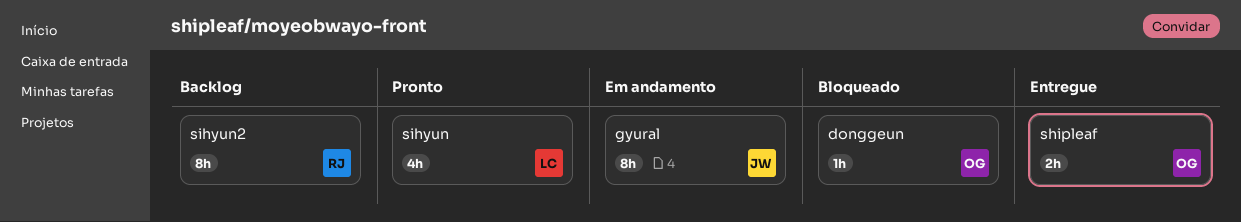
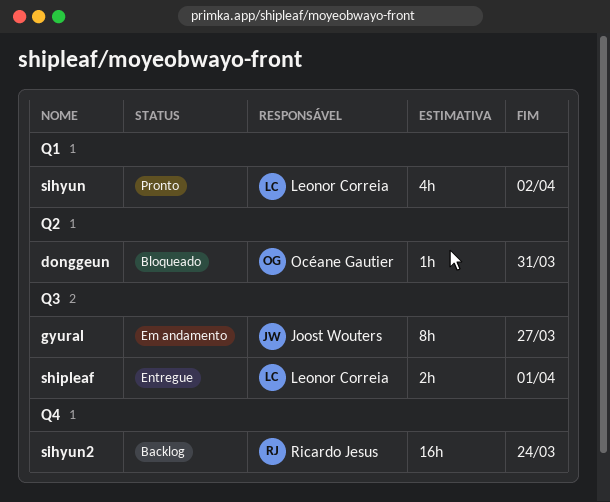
shipleaf, owner: Océane Gautier -> Leonor Correia
sihyun2, estimate: 8h -> 16h

